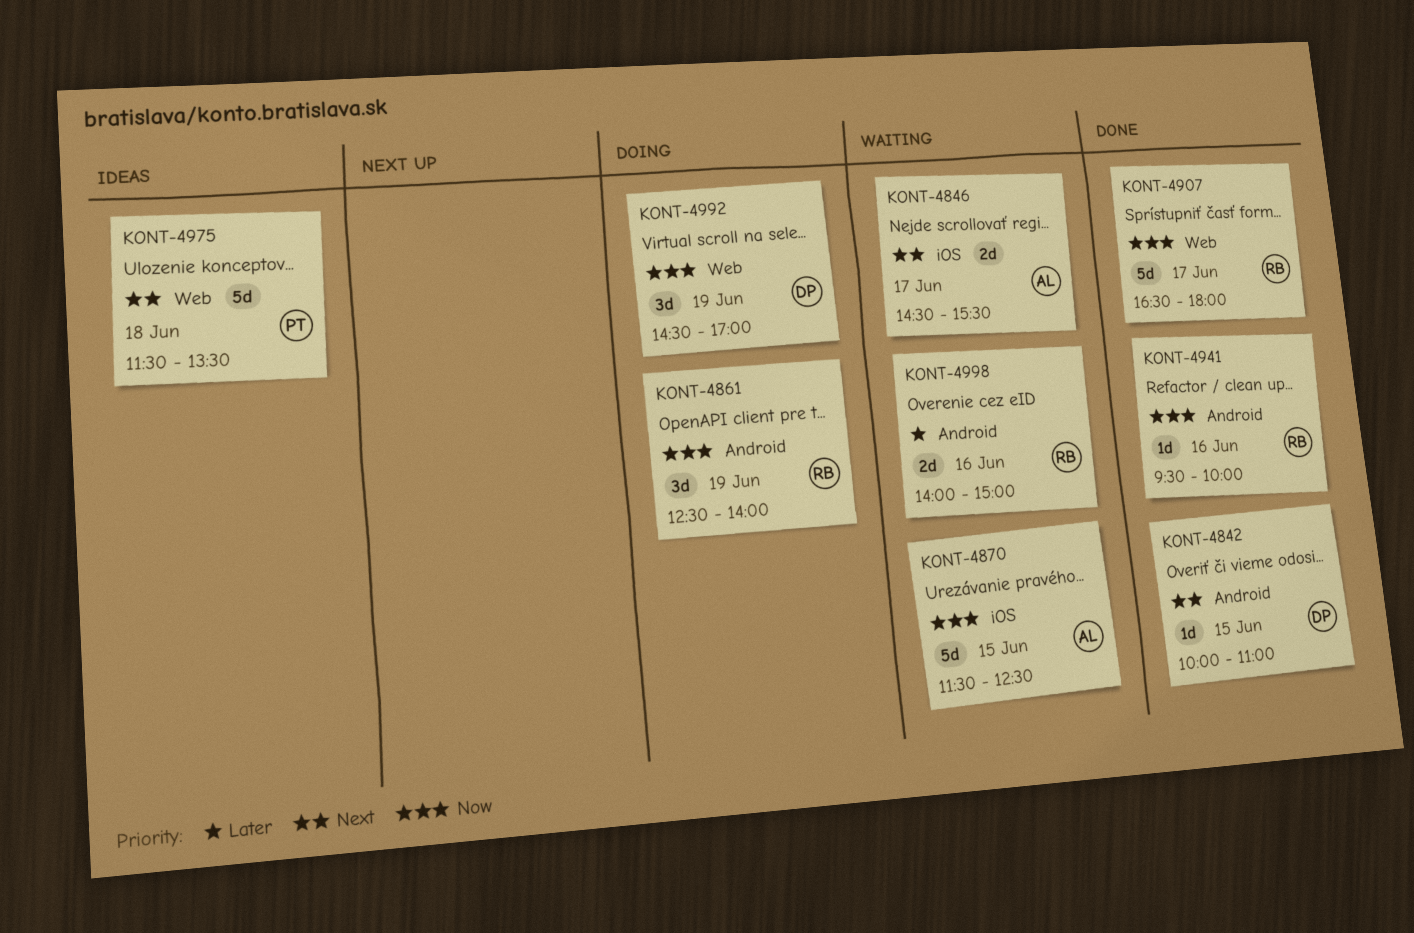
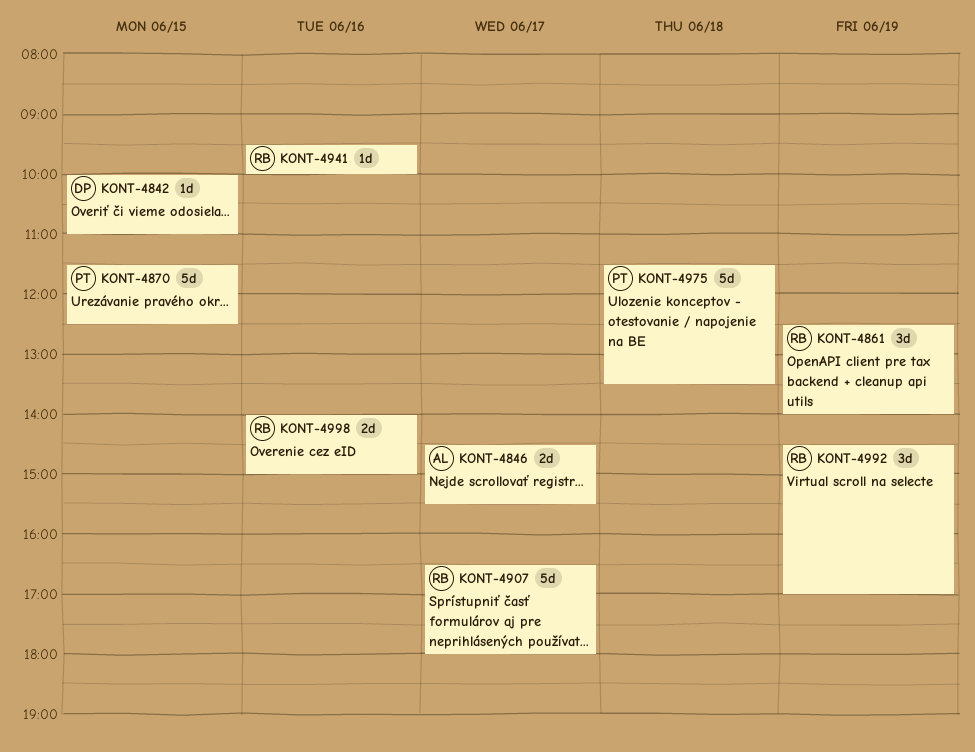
KONT-4870, owner: AL -> PT
KONT-4992, owner: DP -> RB

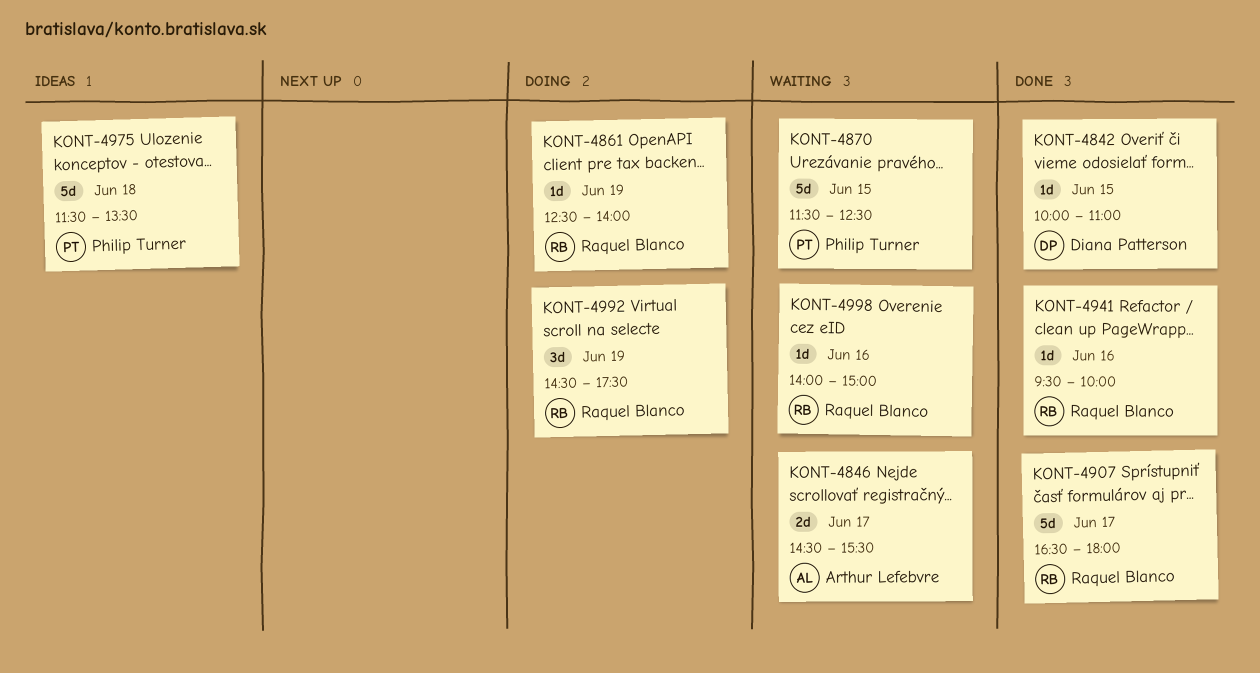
KONT-4861, estimate: 3d -> 1d
KONT-4992, ends: 17:00 -> 17:30
KONT-4998, estimate: 2d -> 1d

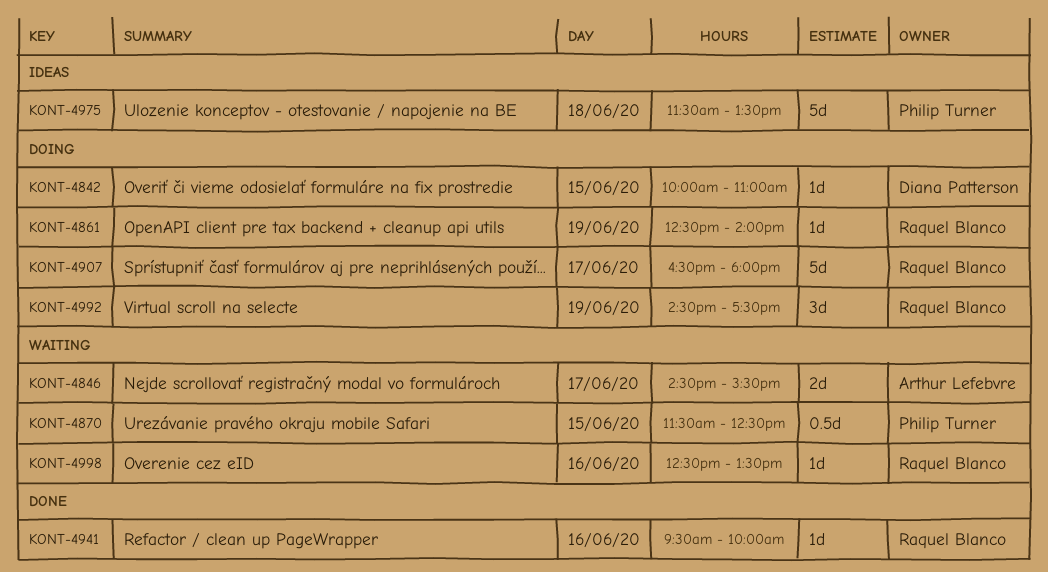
KONT-4842, status: Done -> Doing
KONT-4870, estimate: 5d -> 0.5d
KONT-4907, status: Done -> Doing
KONT-4998, begins: 14:00 -> 12:30
KONT-4998, ends: 15:00 -> 13:30

